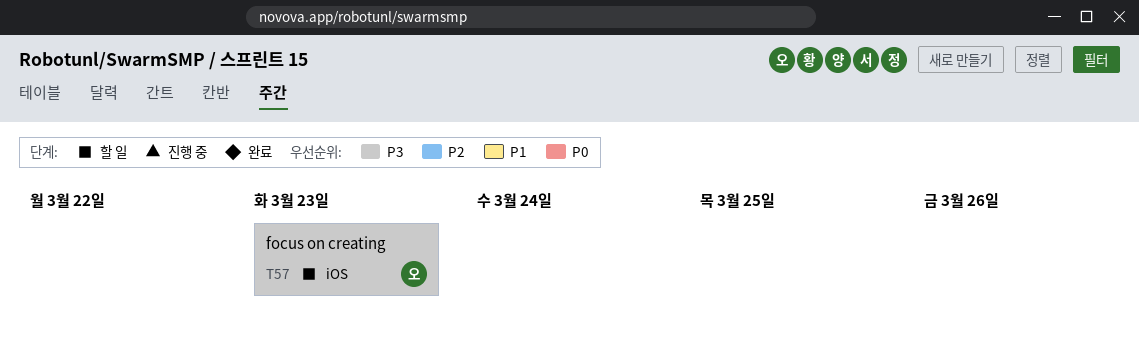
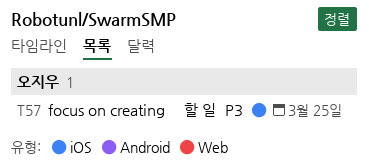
T57, due: Mar 23 -> Mar 25

